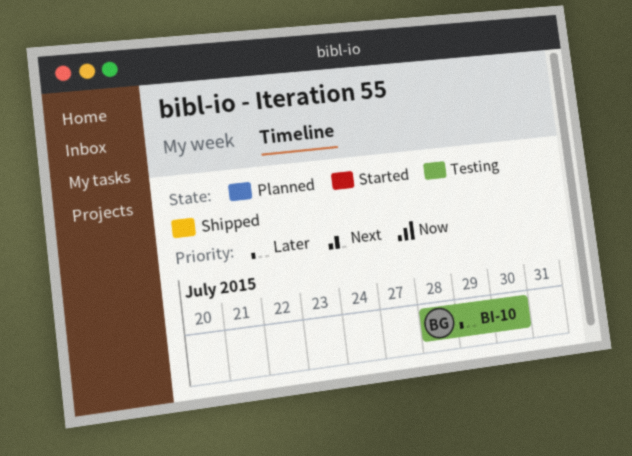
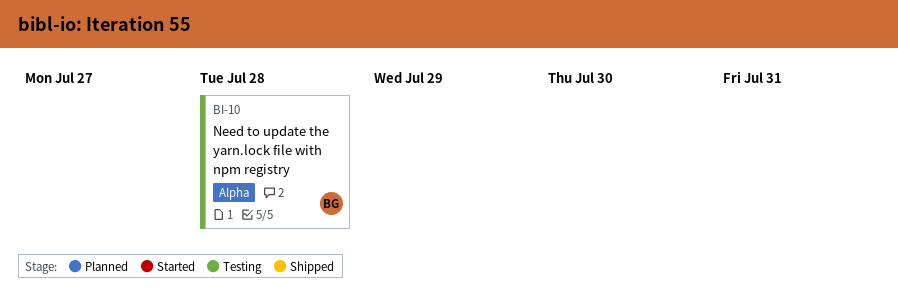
BI-10, due: Jul 30 -> Jul 28

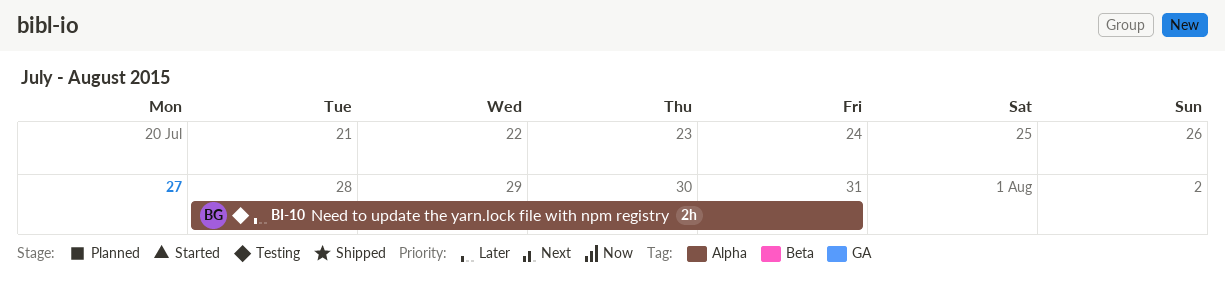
BI-10, due: Jul 28 -> Jul 31

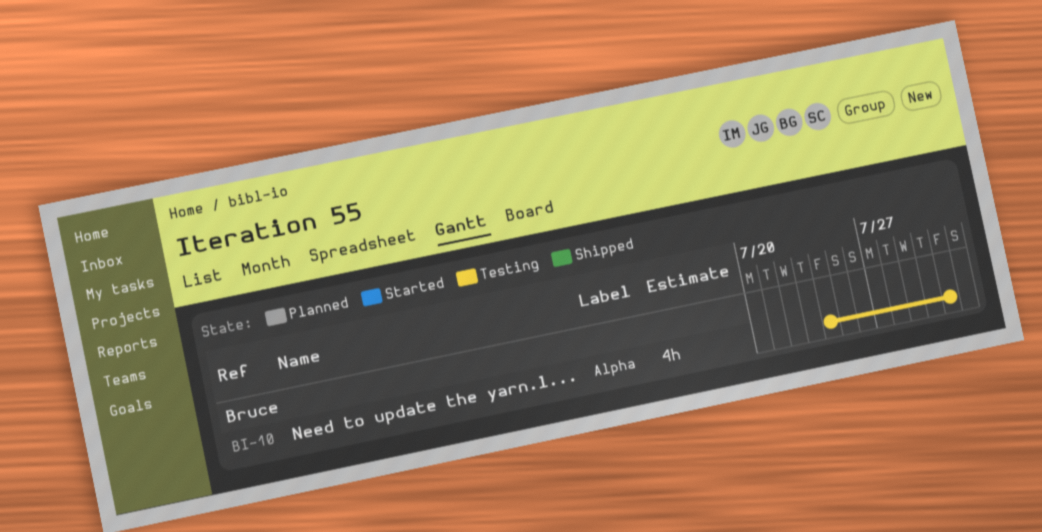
BI-10, estimate: 2h -> 4h
BI-10, start: Jul 28 -> Jul 24

